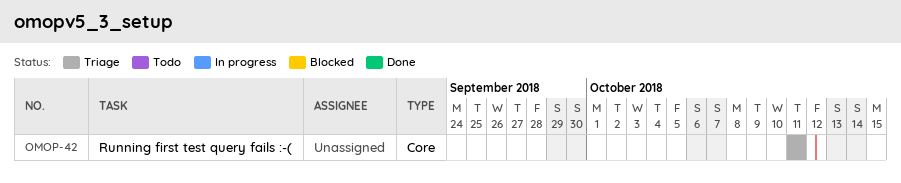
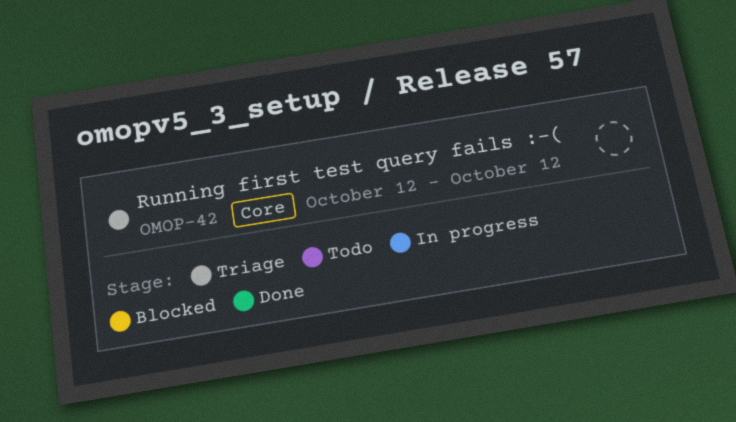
OMOP-42, start: Oct 11 -> Oct 12
OMOP-42, due: Oct 11 -> Oct 12

